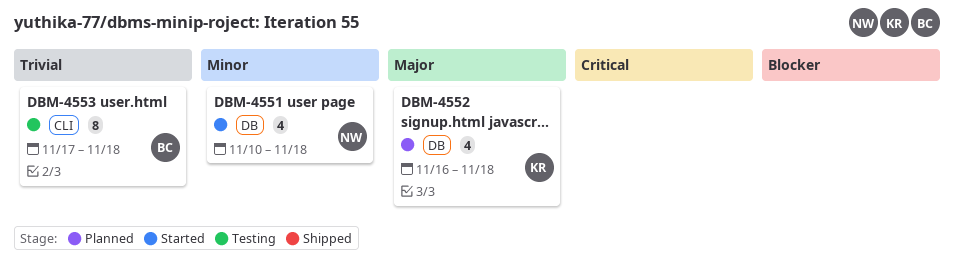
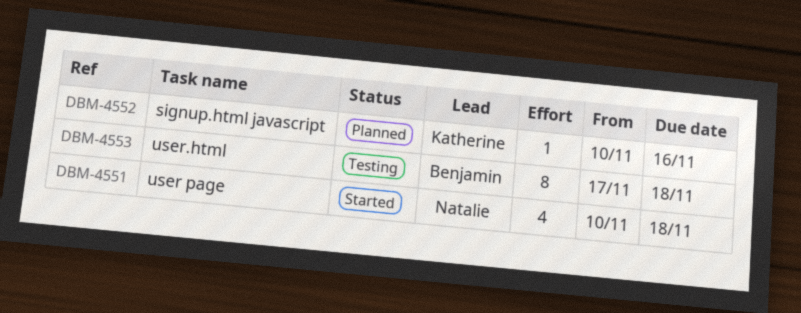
DBM-4552, estimate: 4 -> 1
DBM-4552, start: Nov 16 -> Nov 10
DBM-4552, due: Nov 18 -> Nov 16

